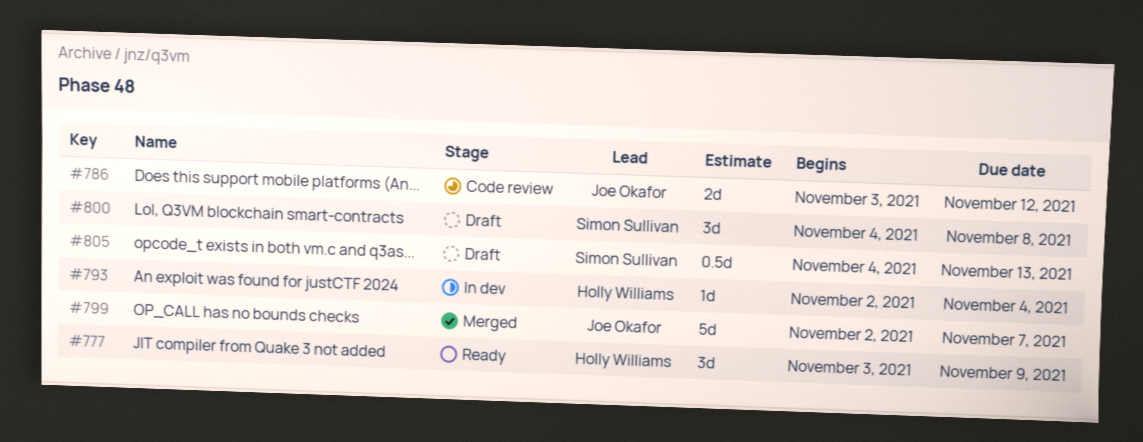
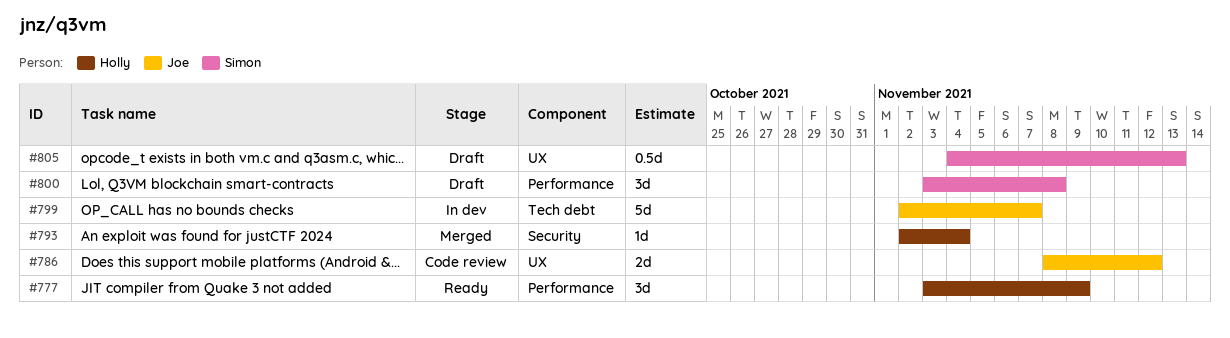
#786, start: Nov 3 -> Nov 8
#793, status: In dev -> Merged
#799, status: Merged -> In dev
#800, start: Nov 4 -> Nov 3

